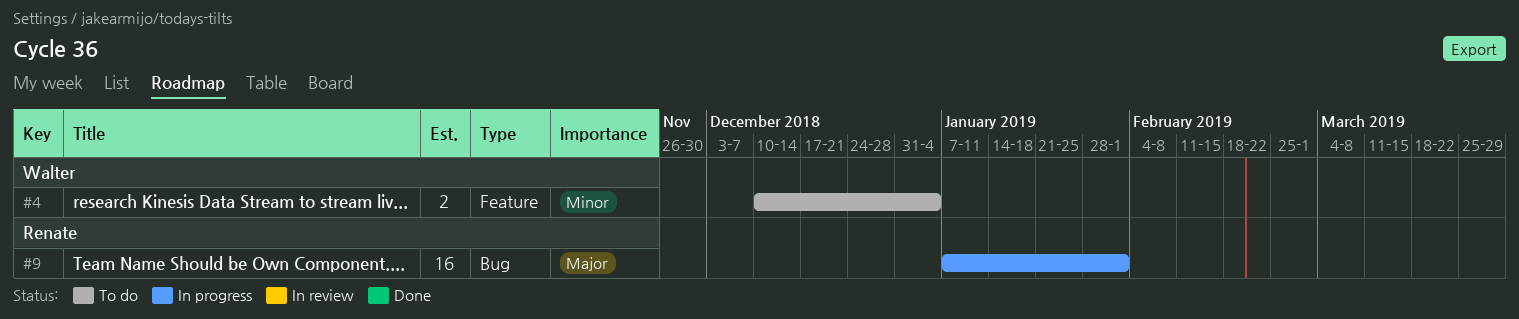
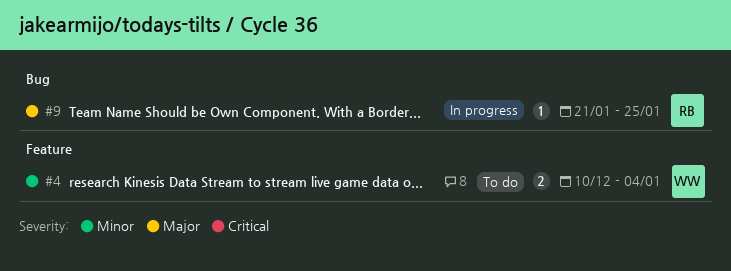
#9, estimate: 16 -> 1
#9, start: Jan 7 -> Jan 21
#9, due: Feb 1 -> Jan 25

